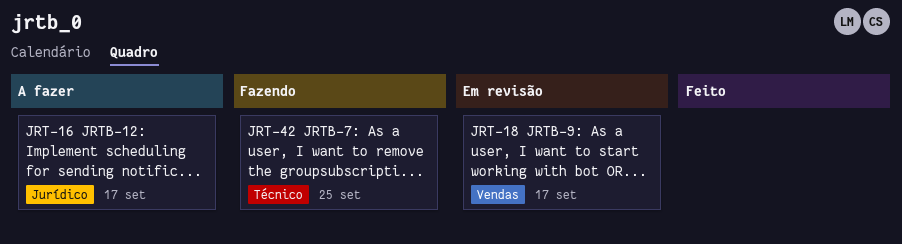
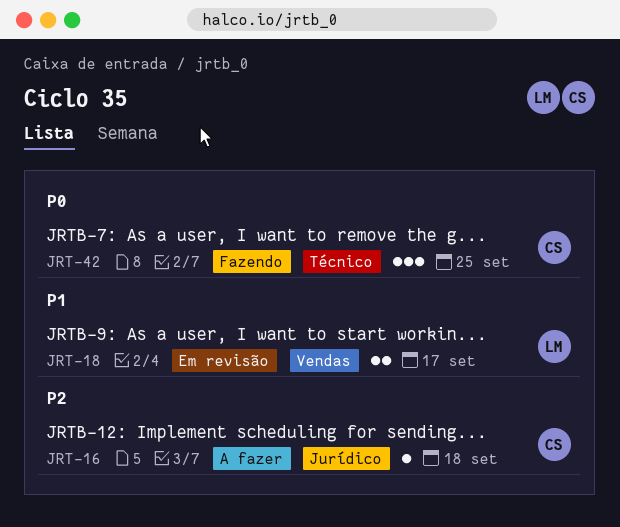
JRT-16, due: Sep 17 -> Sep 18

